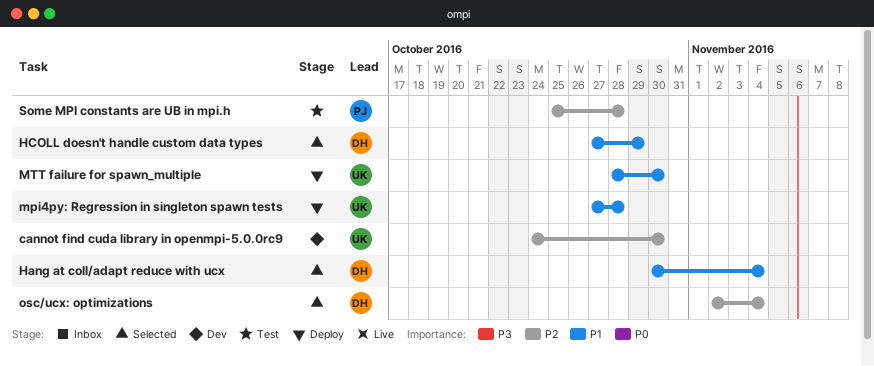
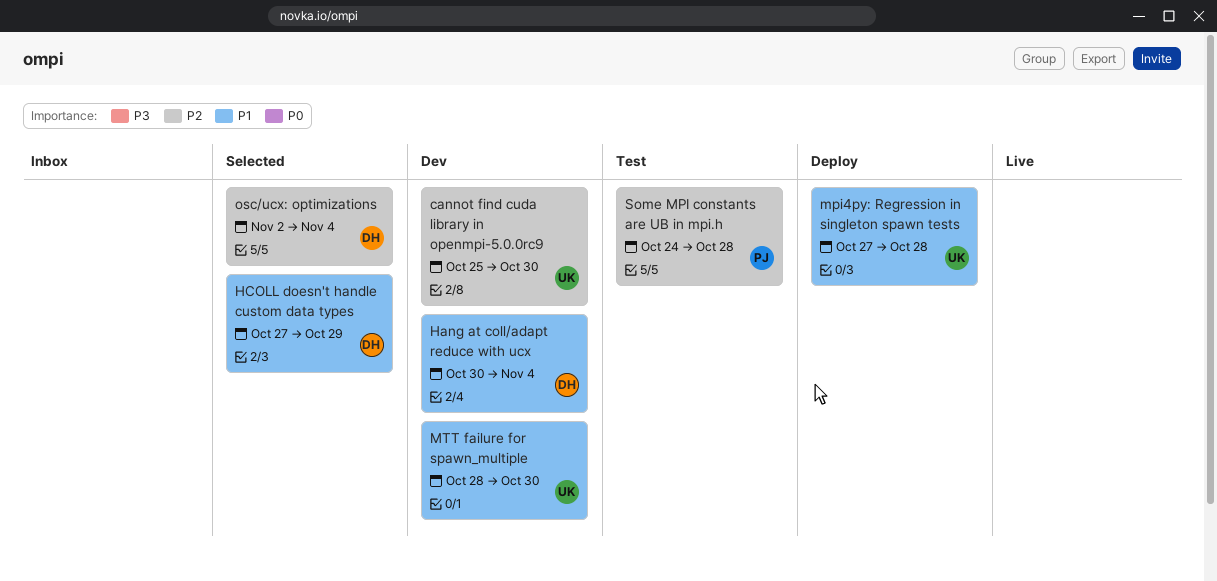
cannot find cuda library in openmpi-5.0.0rc9, start: Oct 24 -> Oct 25
Hang at coll/adapt reduce with ucx, status: Selected -> Dev
MTT failure for spawn_multiple, status: Deploy -> Dev
Some MPI constants are UB in mpi.h, start: Oct 25 -> Oct 24

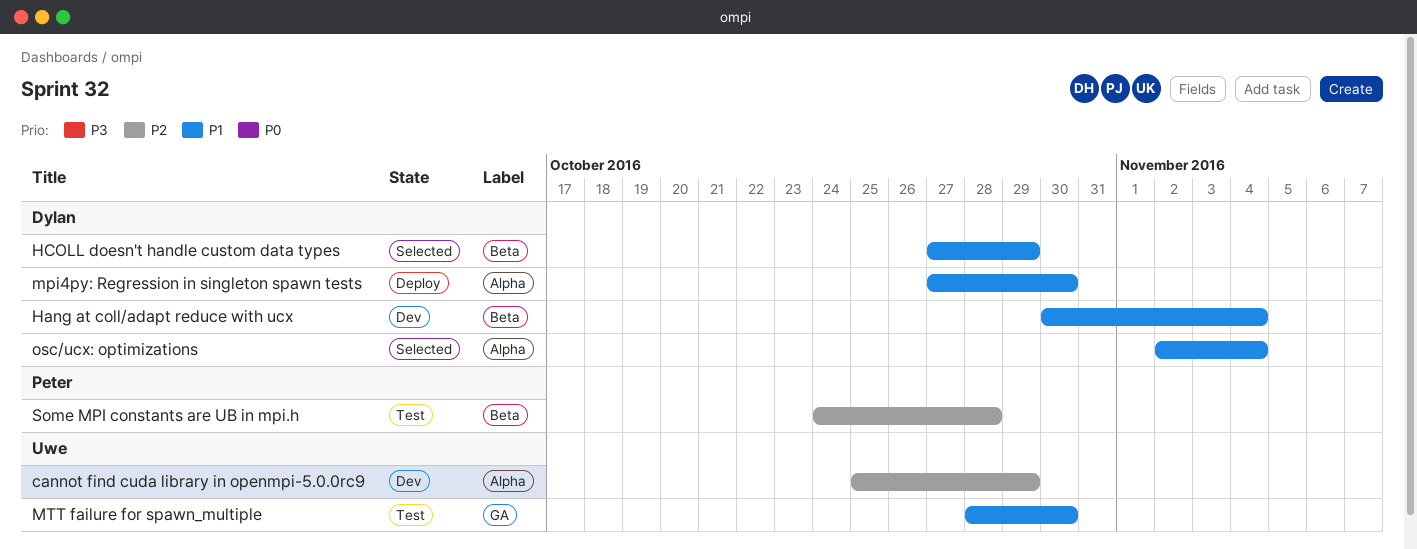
cannot find cuda library in openmpi-5.0.0rc9, due: Oct 30 -> Oct 29
mpi4py: Regression in singleton spawn tests, owner: Uwe -> Dylan
mpi4py: Regression in singleton spawn tests, due: Oct 28 -> Oct 30
MTT failure for spawn_multiple, status: Dev -> Test
osc/ucx: optimizations, priority: P2 -> P1

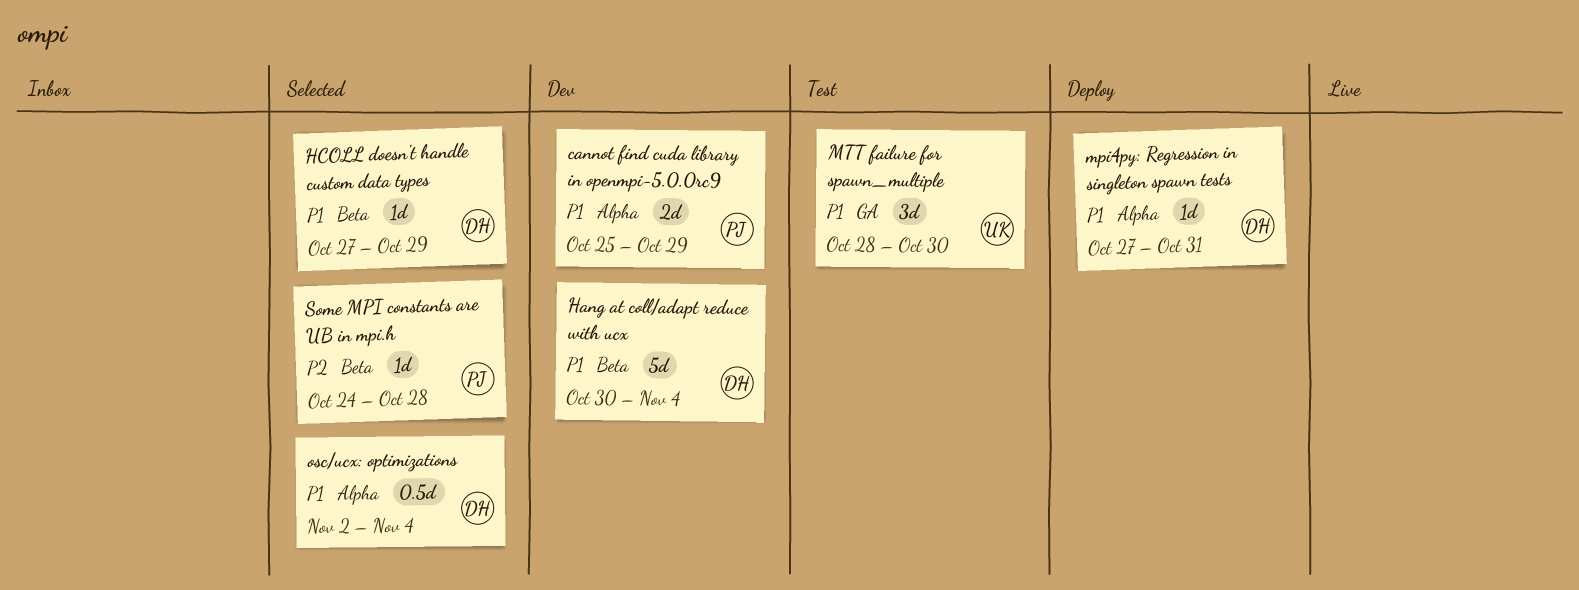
cannot find cuda library in openmpi-5.0.0rc9, owner: Uwe -> Peter
cannot find cuda library in openmpi-5.0.0rc9, priority: P2 -> P1
mpi4py: Regression in singleton spawn tests, due: Oct 30 -> Oct 31
Some MPI constants are UB in mpi.h, status: Test -> Selected

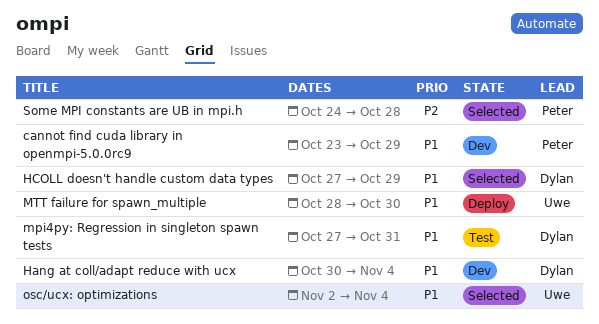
cannot find cuda library in openmpi-5.0.0rc9, start: Oct 25 -> Oct 23
mpi4py: Regression in singleton spawn tests, status: Deploy -> Test
MTT failure for spawn_multiple, status: Test -> Deploy
osc/ucx: optimizations, owner: Dylan -> Uwe

